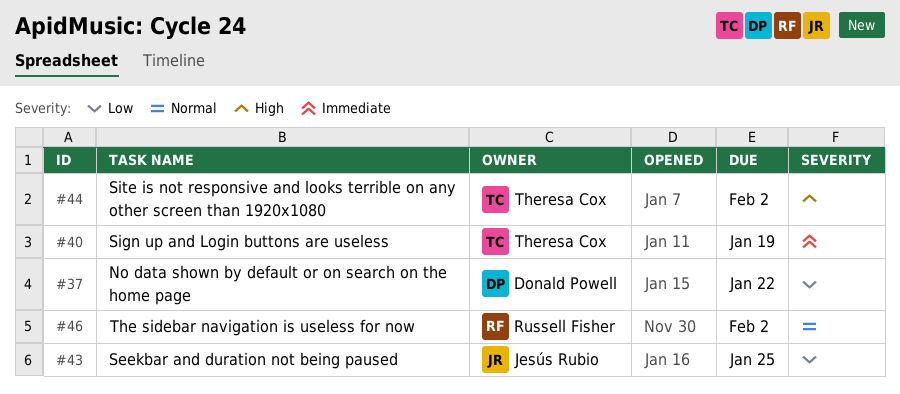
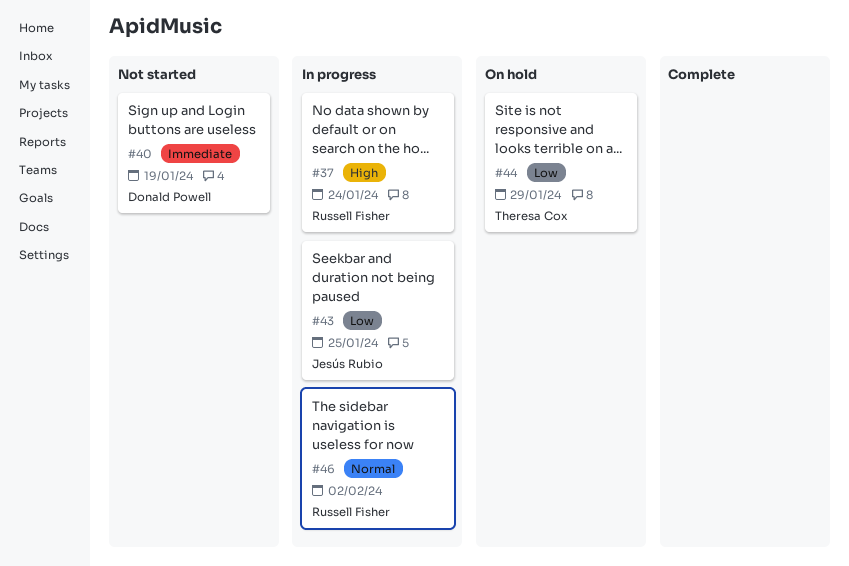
#37, owner: Donald Powell -> Russell Fisher
#37, priority: Low -> High
#37, due: Jan 22 -> Jan 24
#40, owner: Theresa Cox -> Donald Powell
#44, priority: High -> Low
#44, due: Feb 2 -> Jan 29

